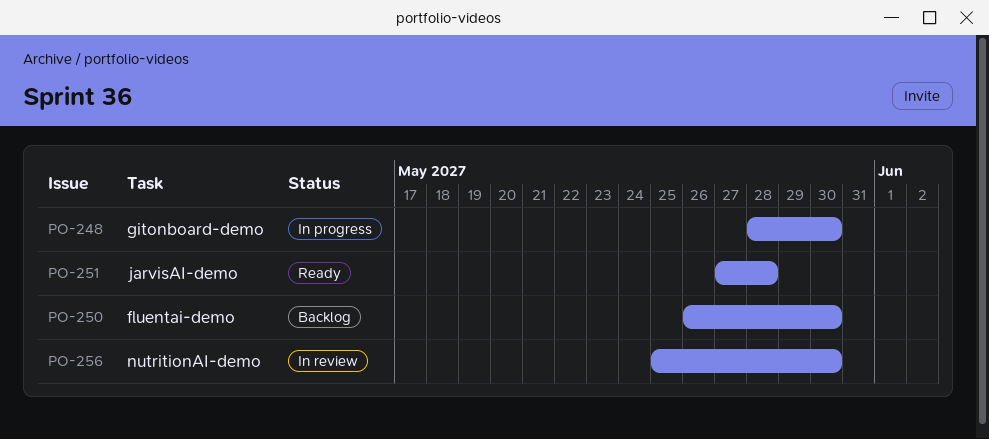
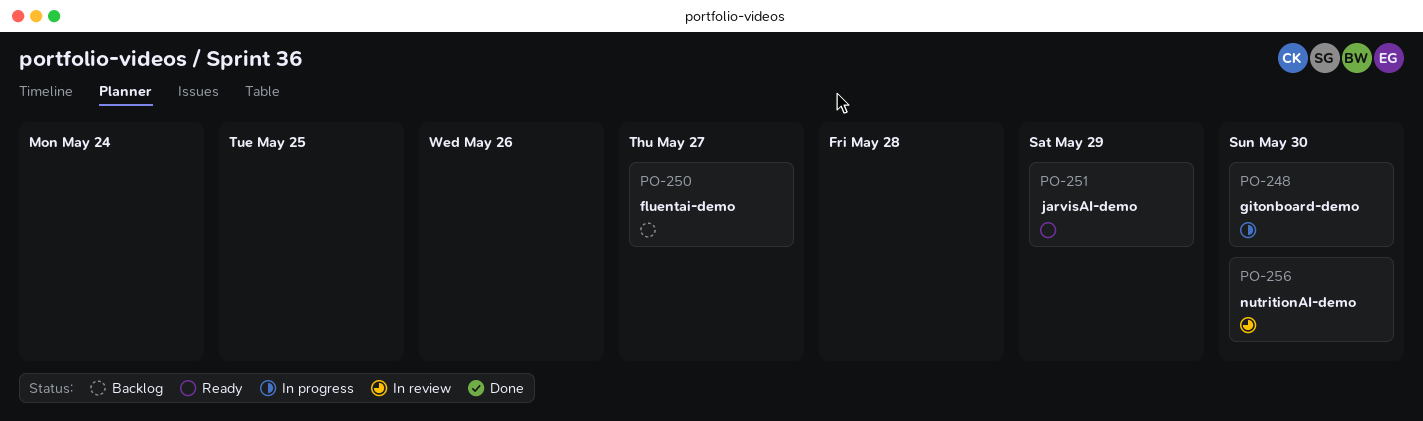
PO-250, due: May 30 -> May 27
PO-251, due: May 28 -> May 29

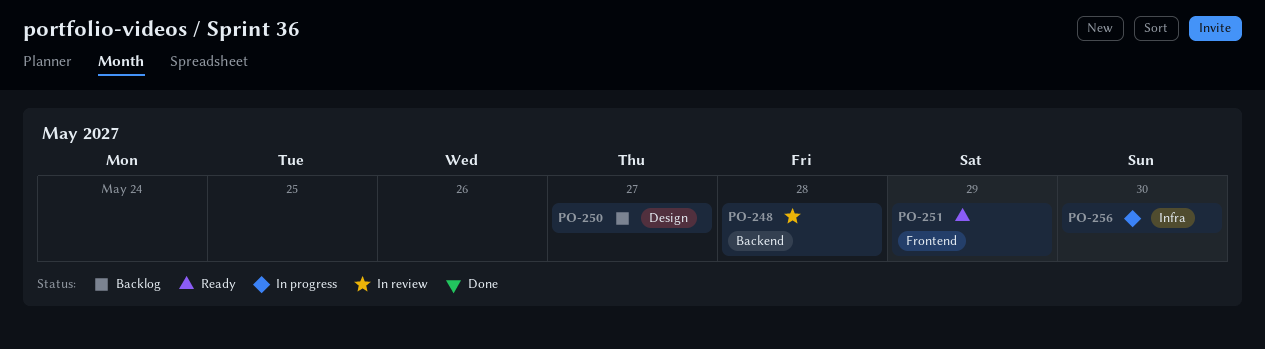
PO-248, status: In progress -> In review
PO-248, due: May 30 -> May 28
PO-256, status: In review -> In progress

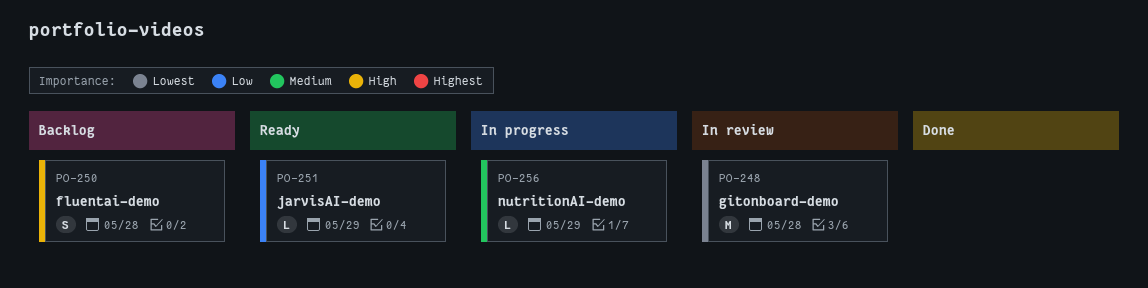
PO-250, due: May 27 -> May 28
PO-256, due: May 30 -> May 29

